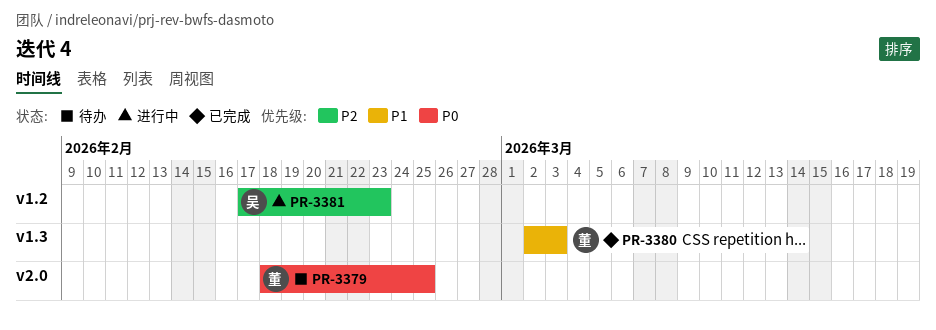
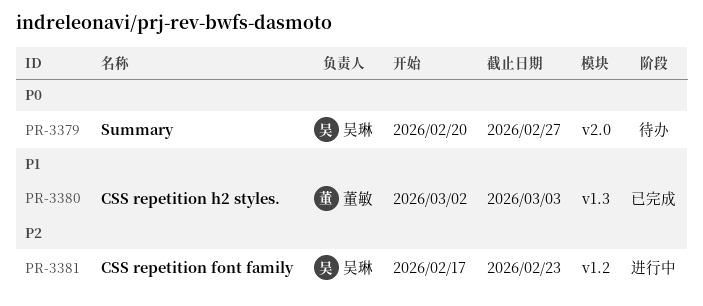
PR-3379, owner: 董敏 -> 吴琳
PR-3379, start: Feb 18 -> Feb 20
PR-3379, due: Feb 25 -> Feb 27

